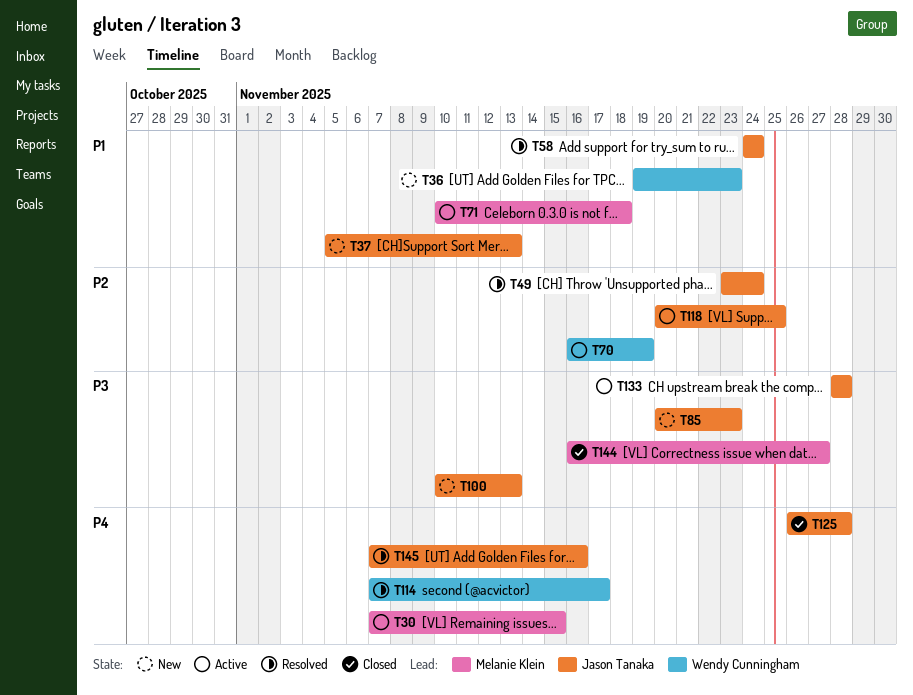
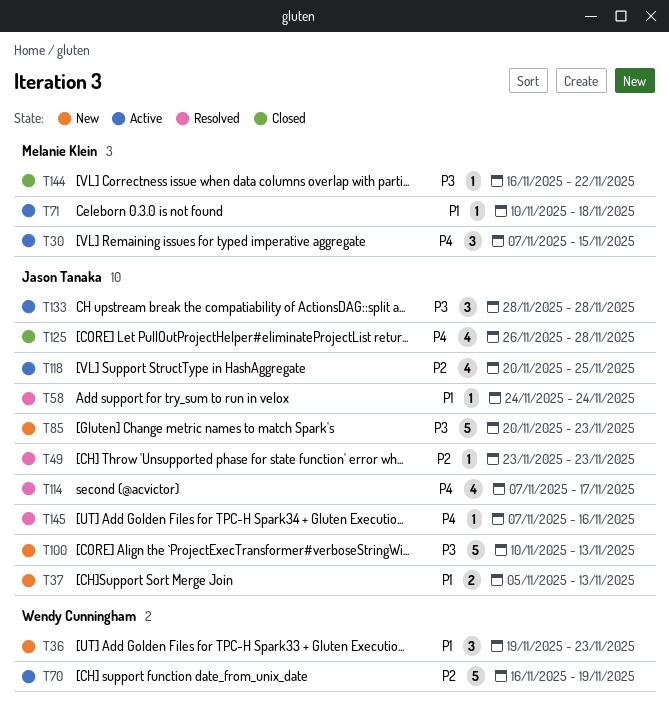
T49, due: Nov 24 -> Nov 23
T114, owner: Wendy Cunningham -> Jason Tanaka
T144, due: Nov 27 -> Nov 22

